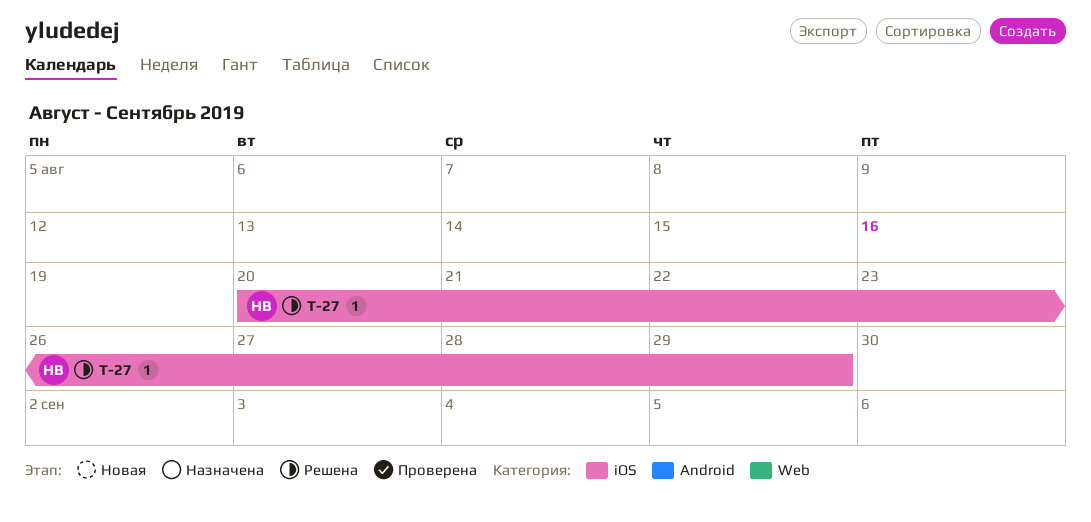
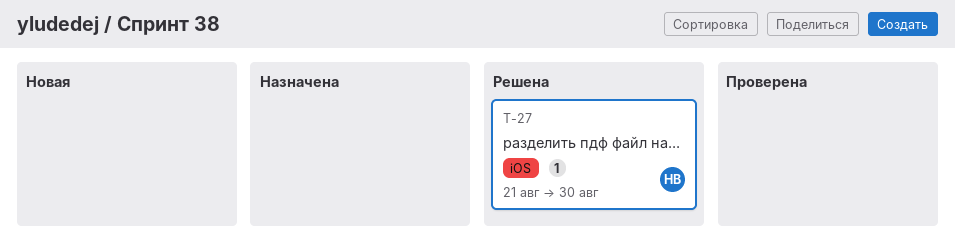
T-27, start: Aug 20 -> Aug 21
T-27, due: Aug 29 -> Aug 30

